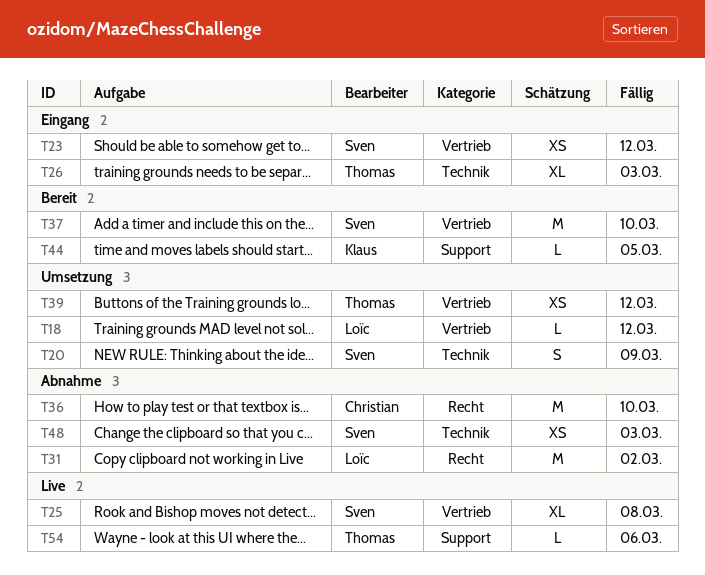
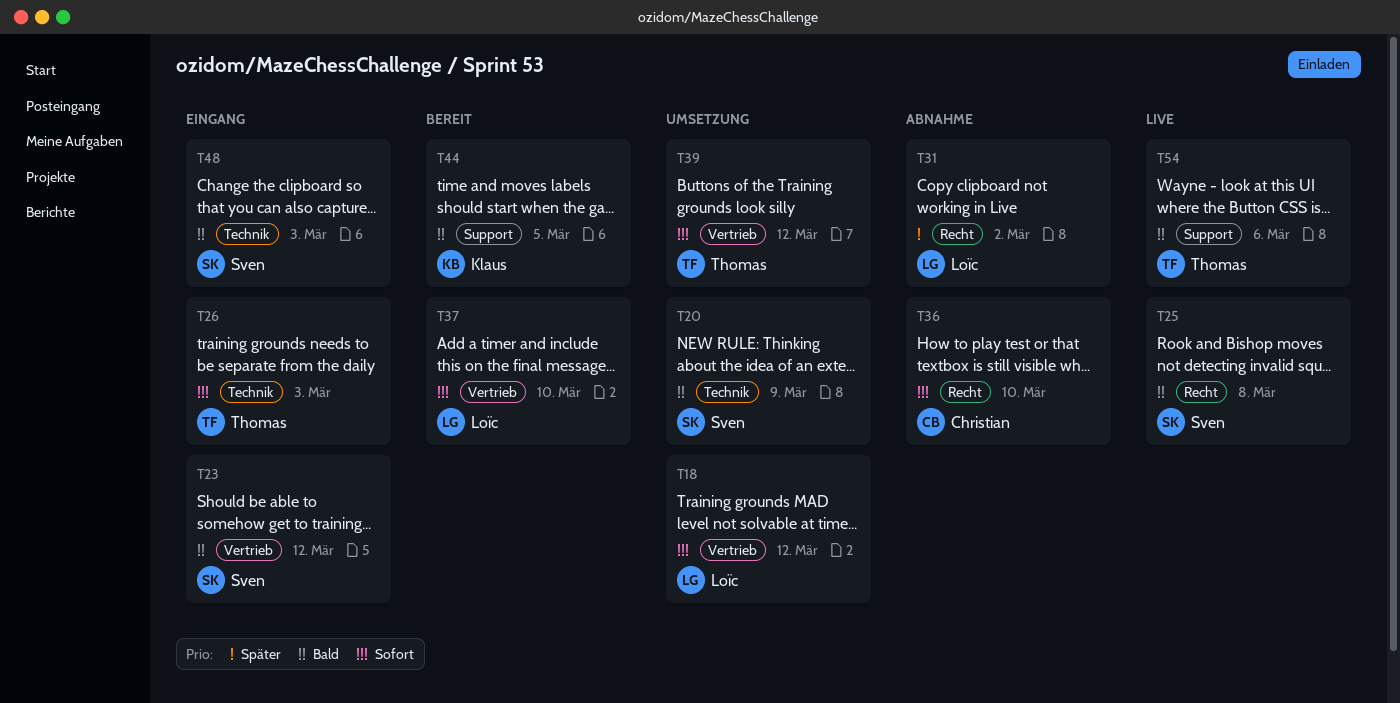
T25, label: Vertrieb -> Recht
T37, owner: Sven -> Loïc
T48, status: Abnahme -> Eingang

